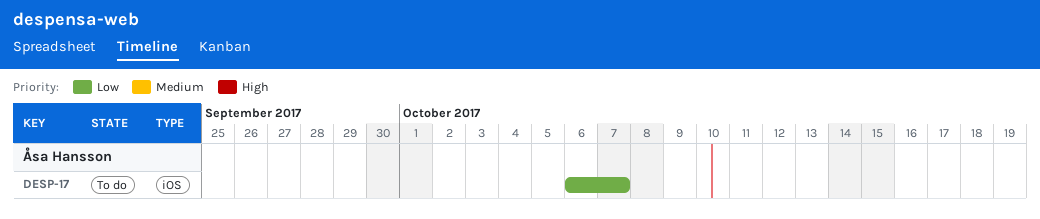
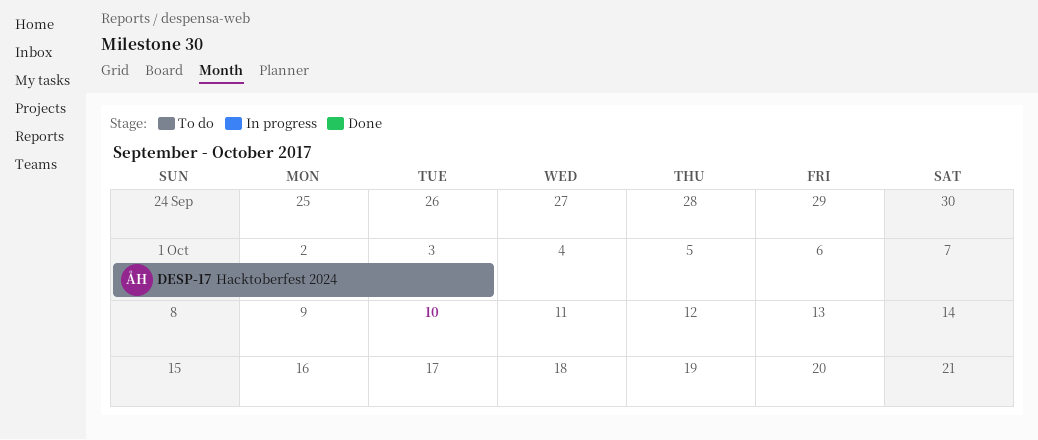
DESP-17, start: Oct 6 -> Oct 1
DESP-17, due: Oct 7 -> Oct 3

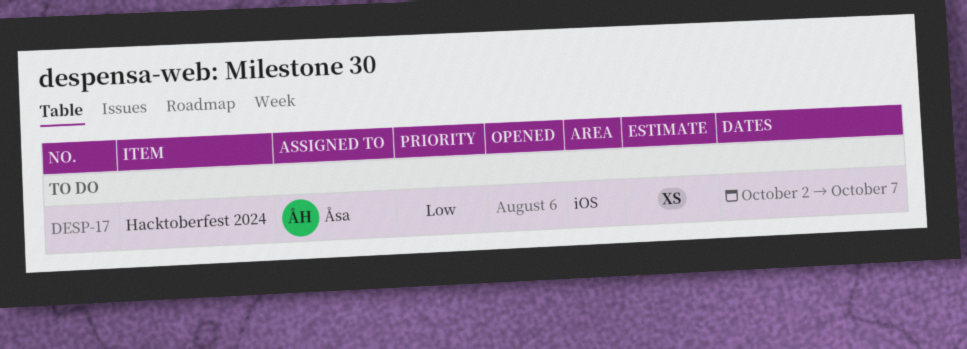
DESP-17, start: Oct 1 -> Oct 2
DESP-17, due: Oct 3 -> Oct 7

